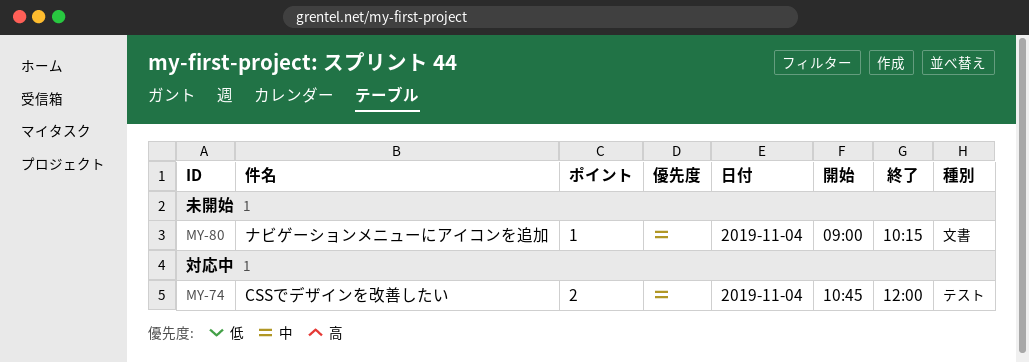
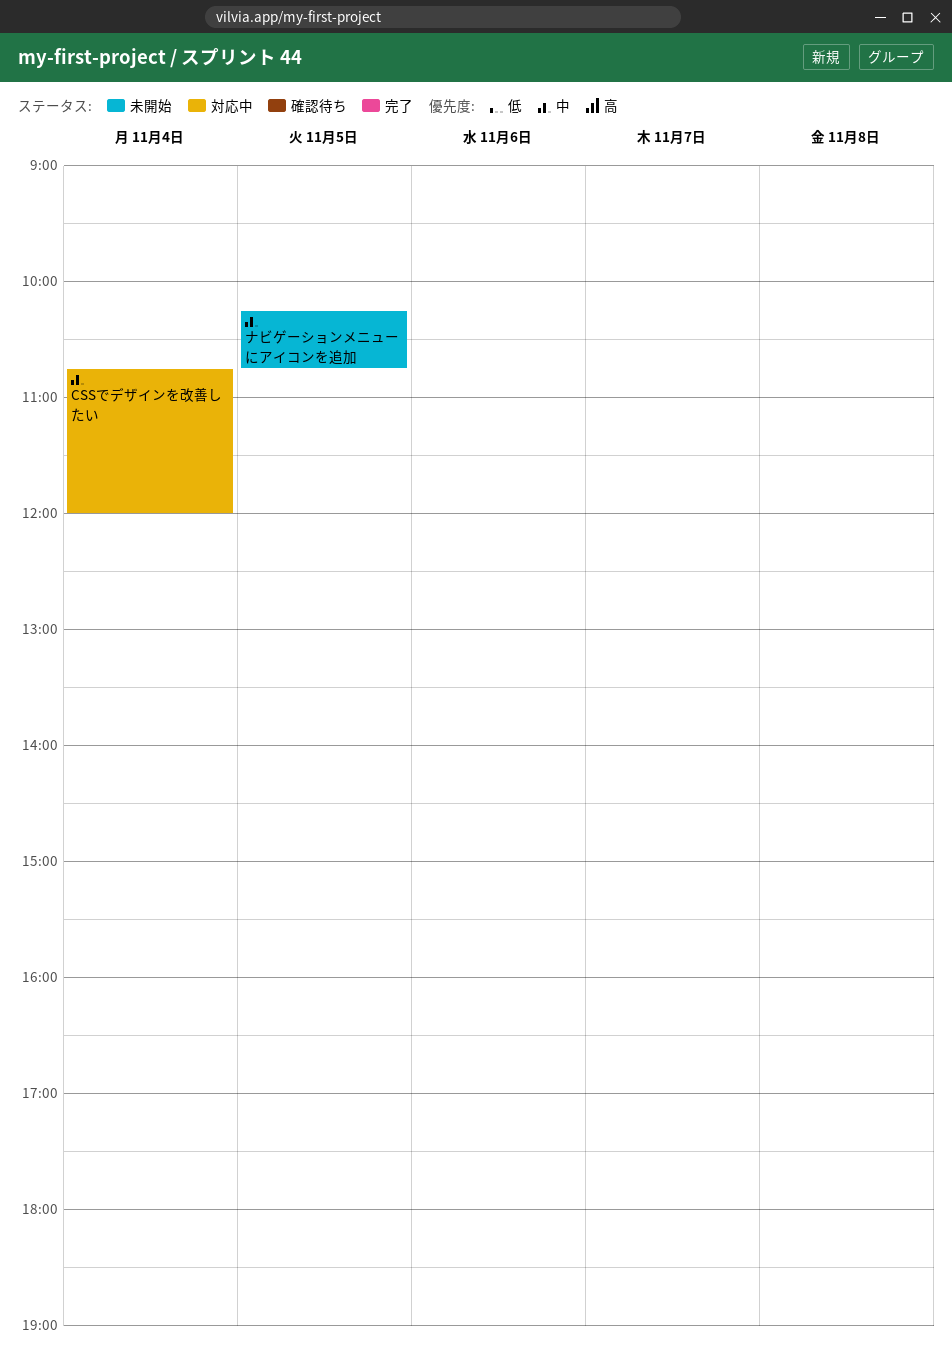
ナビゲーションメニューにアイコンを追加, day: Nov 4 -> Nov 5
ナビゲーションメニューにアイコンを追加, begins: 09:00 -> 10:15
ナビゲーションメニューにアイコンを追加, ends: 10:15 -> 10:45

